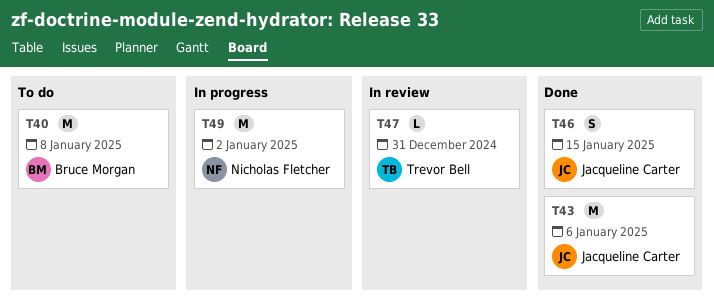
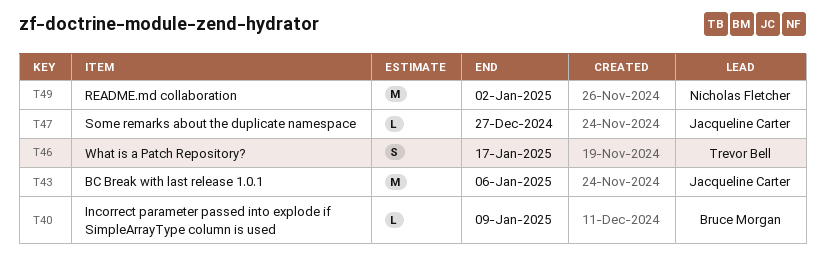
T40, estimate: M -> L
T40, due: Jan 8 -> Jan 9
T46, owner: Jacqueline Carter -> Trevor Bell
T46, due: Jan 15 -> Jan 17
T47, owner: Trevor Bell -> Jacqueline Carter
T47, due: Dec 31 -> Dec 27

